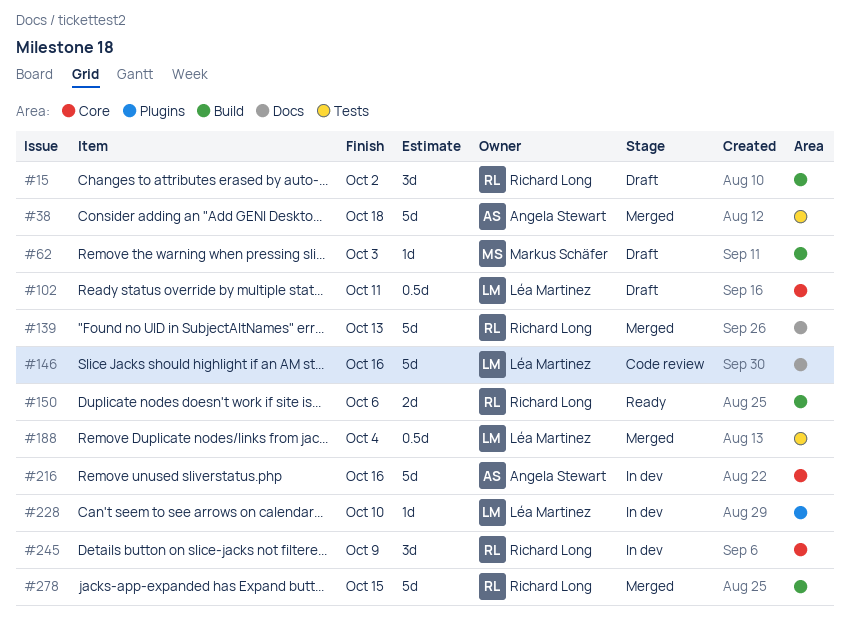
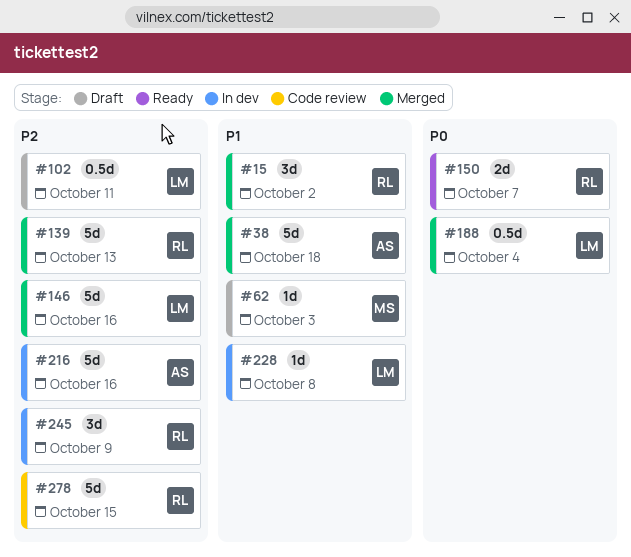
#15, status: Draft -> Merged
#146, status: Code review -> Merged
#150, due: Oct 6 -> Oct 7
#228, due: Oct 10 -> Oct 8
#278, status: Merged -> Code review

